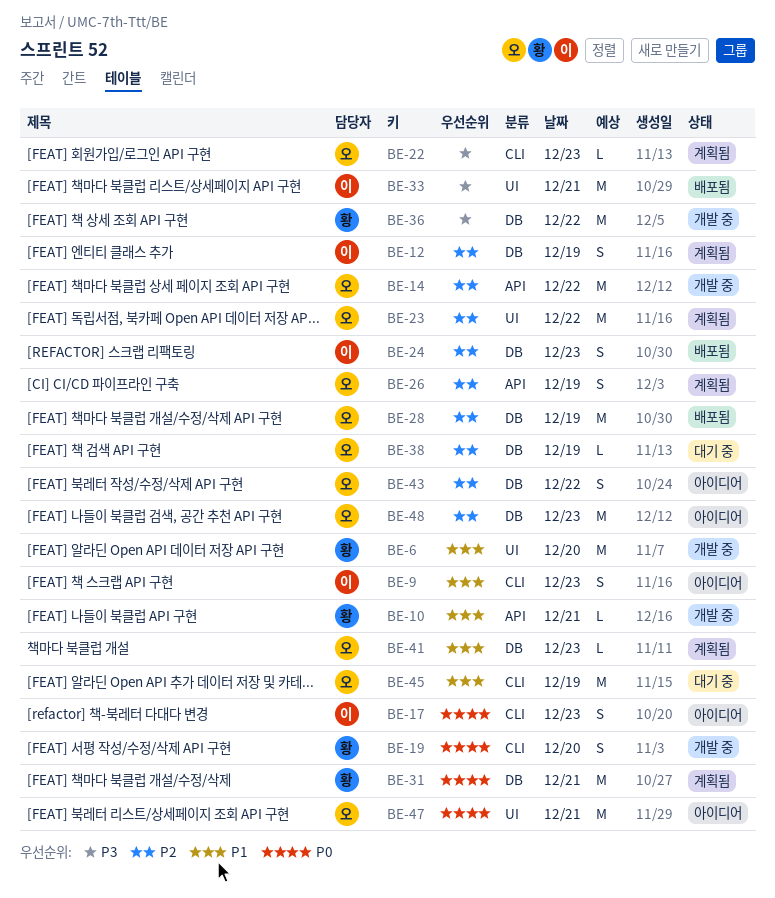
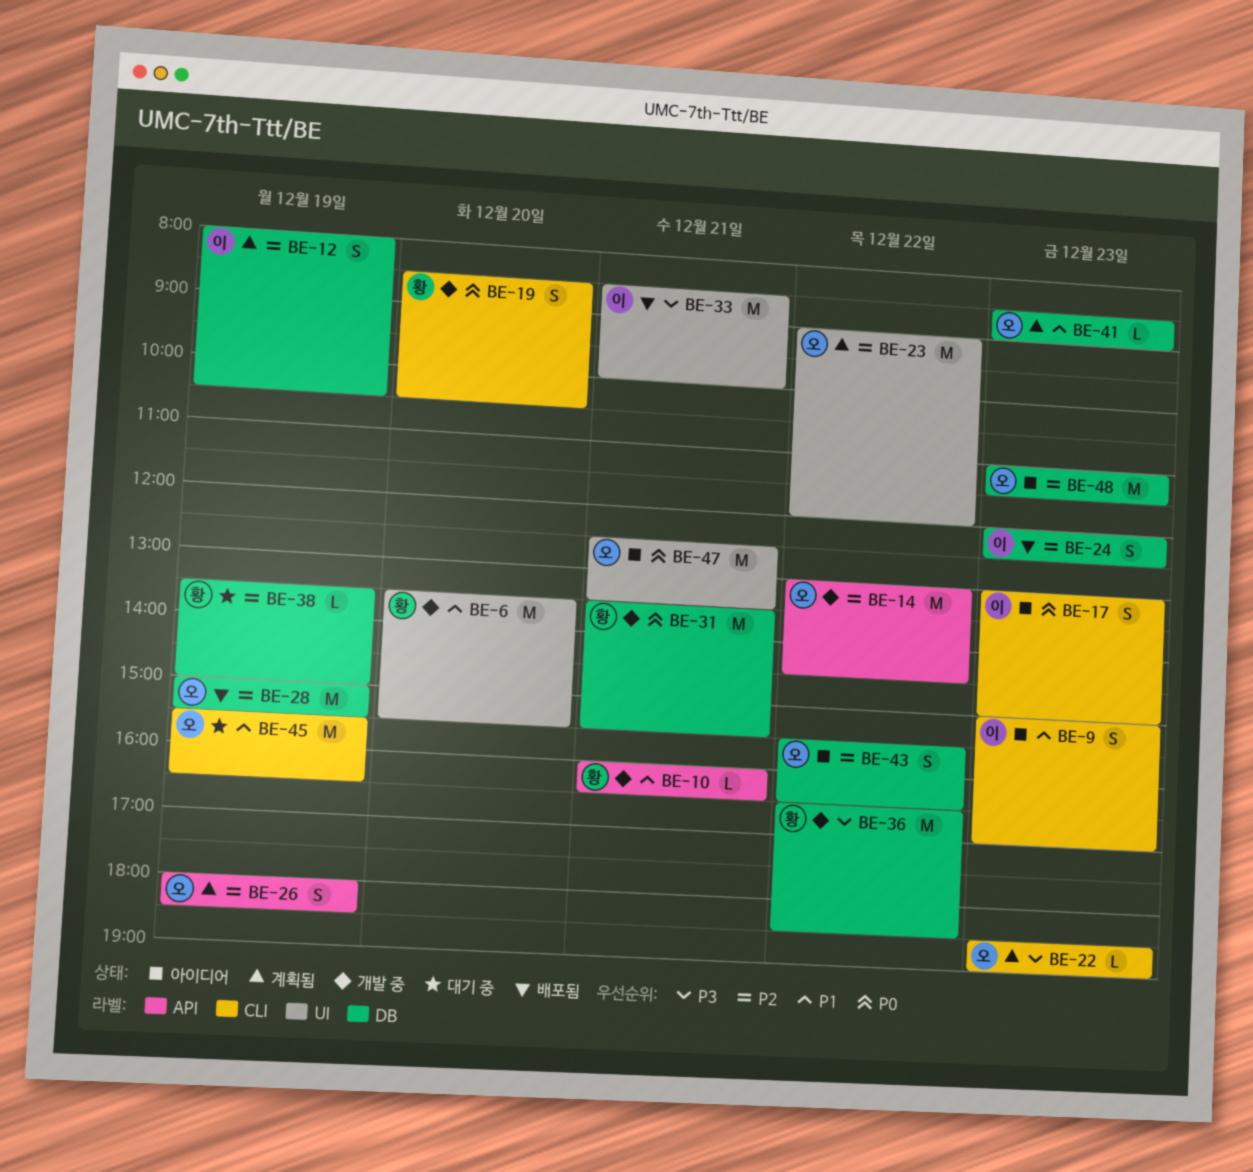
BE-31, status: 계획됨 -> 개발 중
BE-38, owner: 오 -> 황

